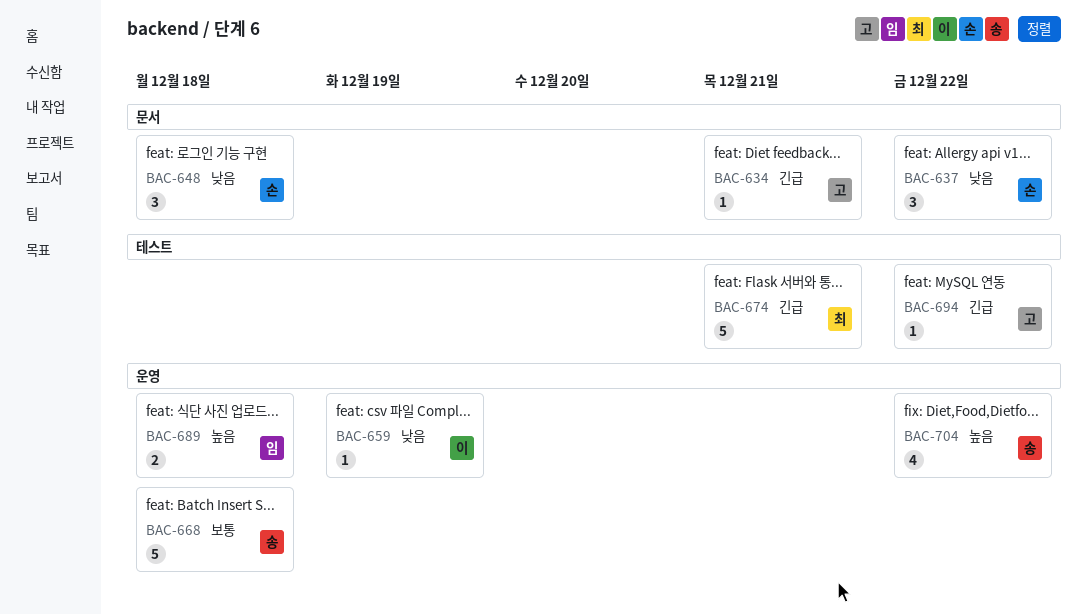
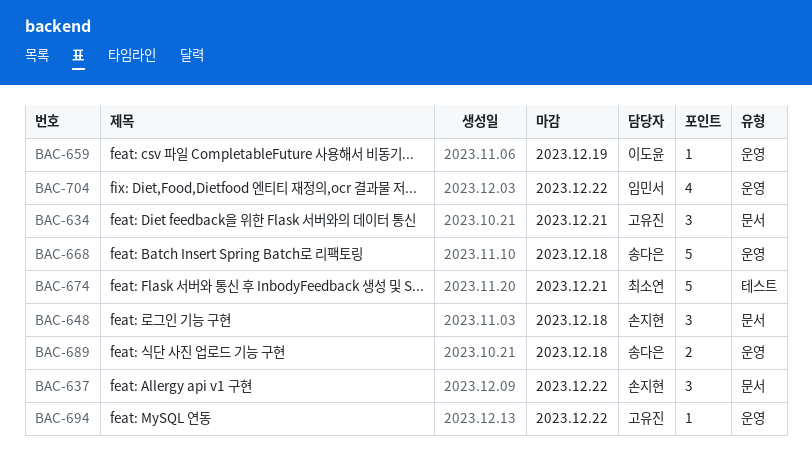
BAC-634, estimate: 1 -> 3
BAC-689, owner: 임민서 -> 송다은
BAC-694, label: 테스트 -> 운영
BAC-704, owner: 송다은 -> 임민서

